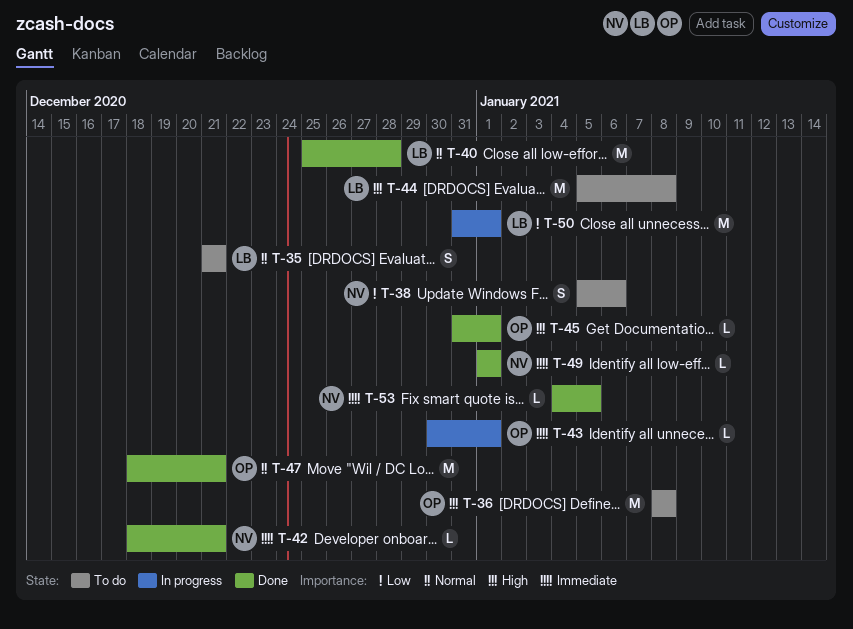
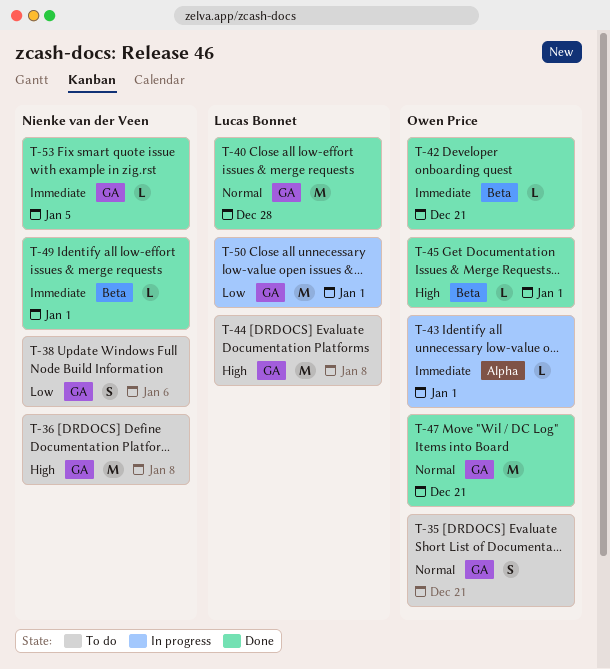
T-35, owner: Lucas Bonnet -> Owen Price
T-36, owner: Owen Price -> Nienke van der Veen
T-42, owner: Nienke van der Veen -> Owen Price

